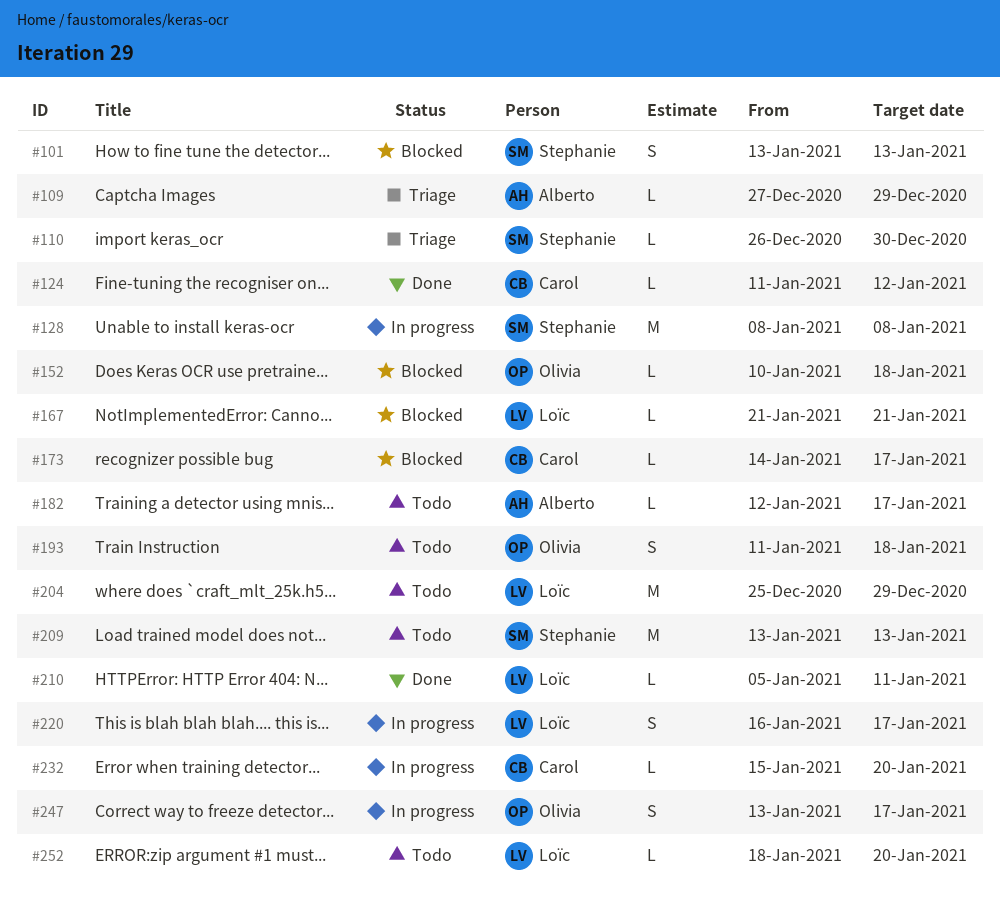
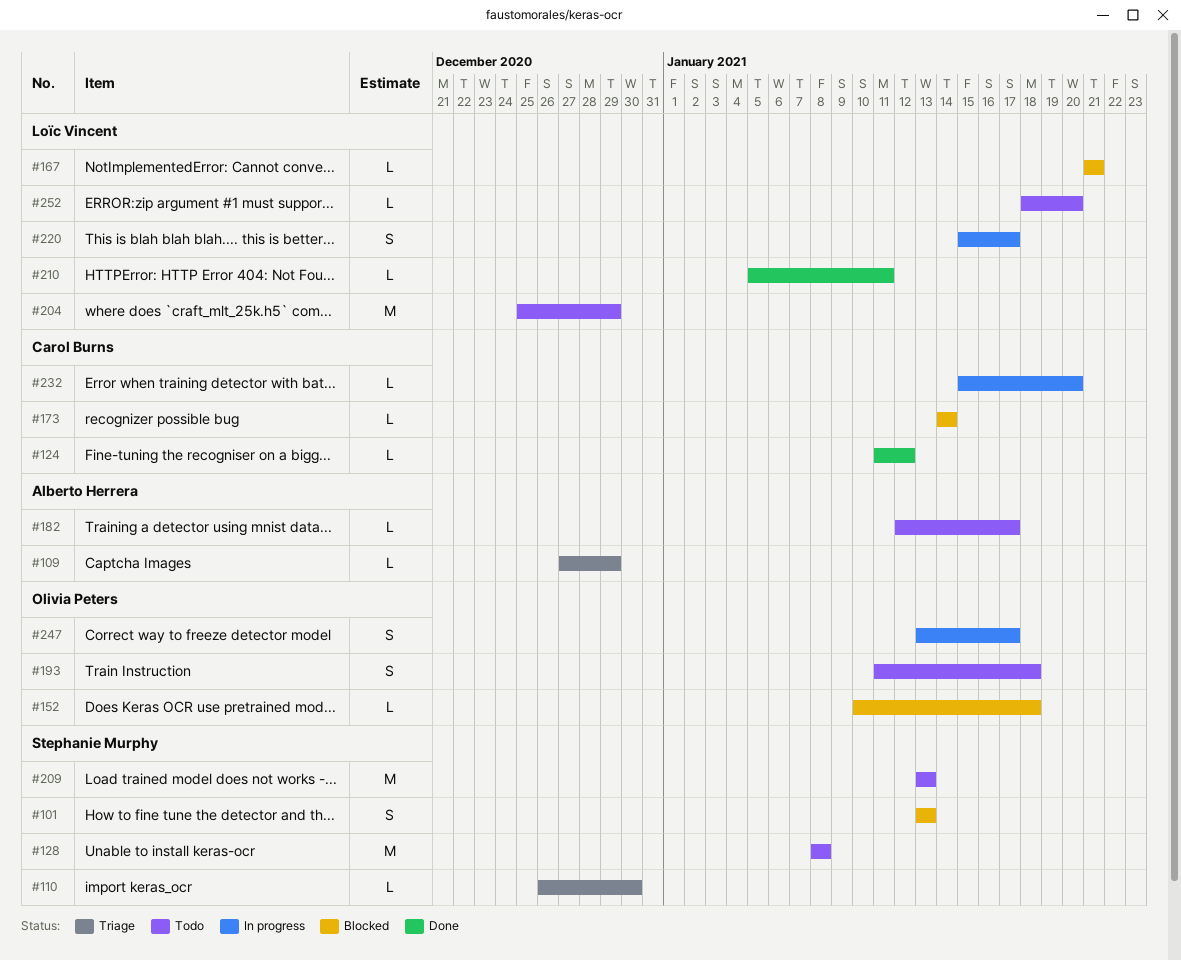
#128, status: In progress -> Todo
#173, due: Jan 17 -> Jan 14
#220, start: Jan 16 -> Jan 15

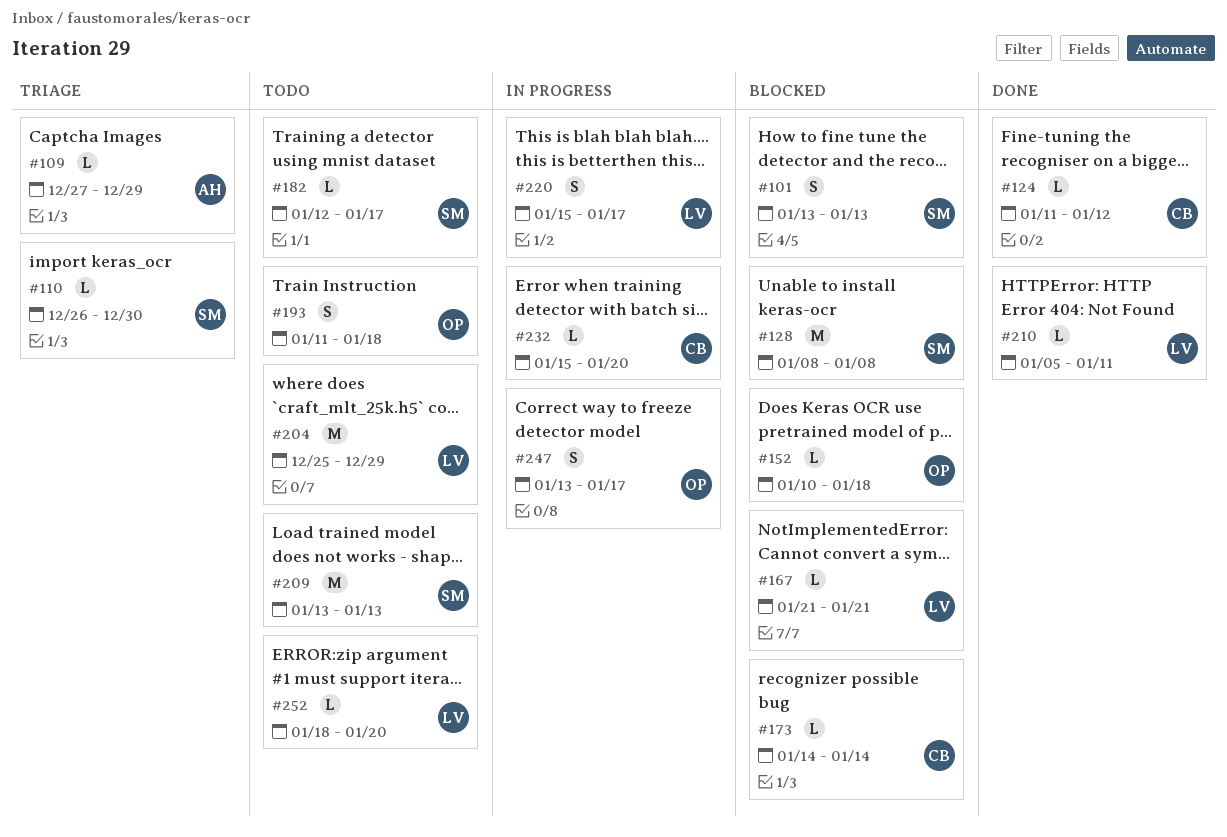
#128, status: Todo -> Blocked
#182, owner: Alberto Herrera -> Stephanie Murphy

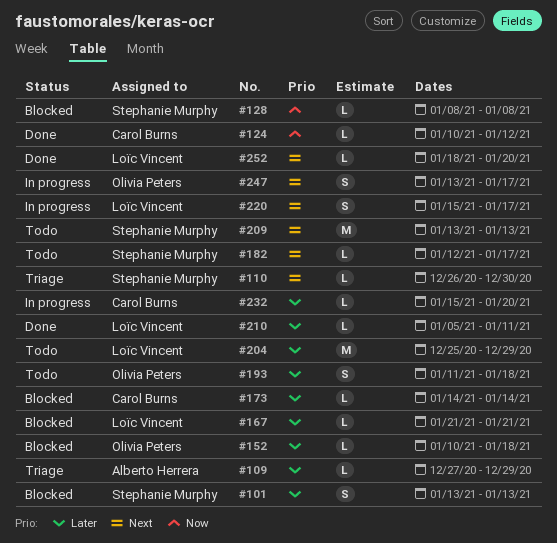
#124, start: Jan 11 -> Jan 10
#128, estimate: M -> L
#252, status: Todo -> Done

